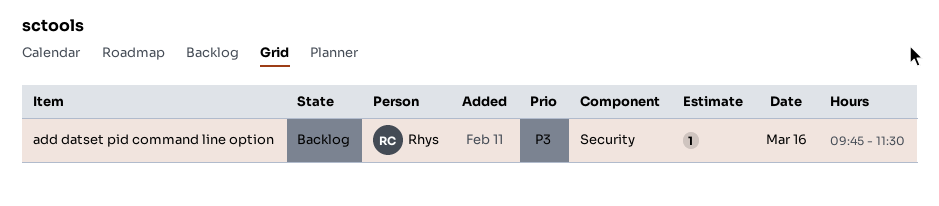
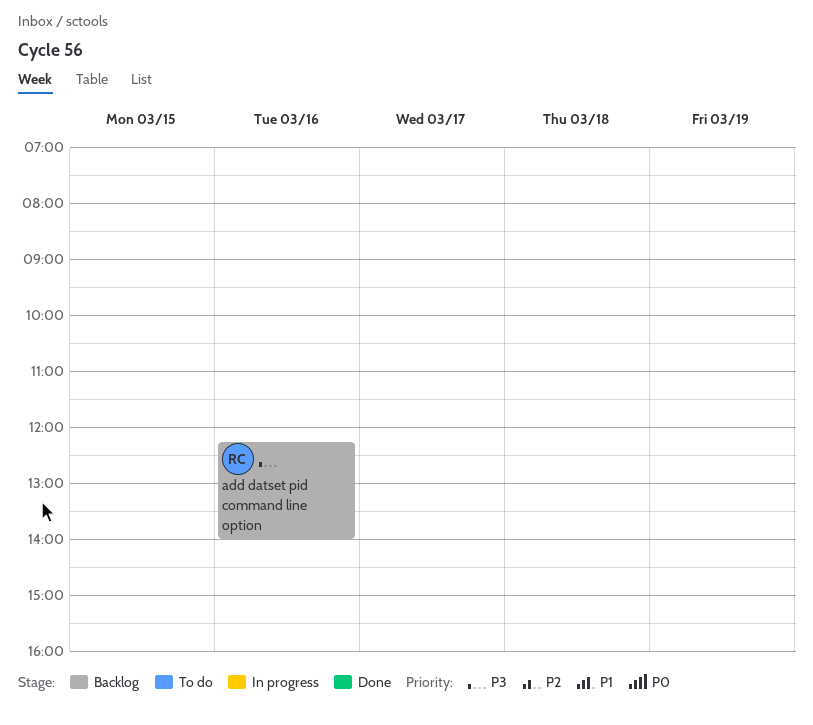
add datset pid command line option, begins: 09:45 -> 12:15
add datset pid command line option, ends: 11:30 -> 14:00

